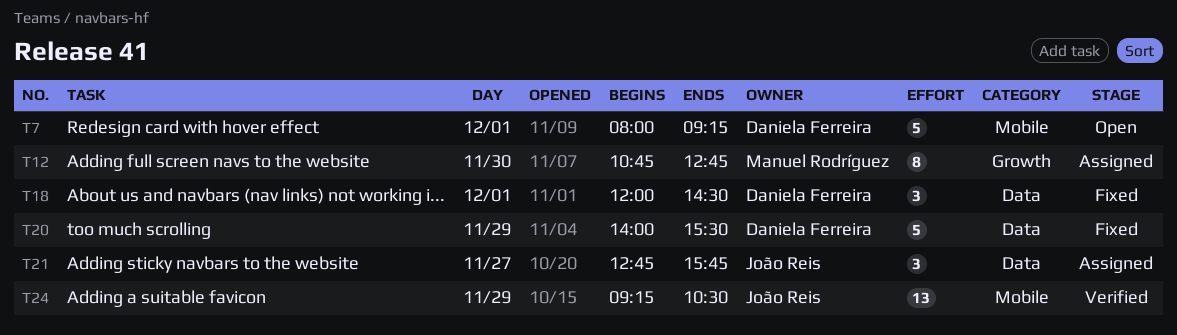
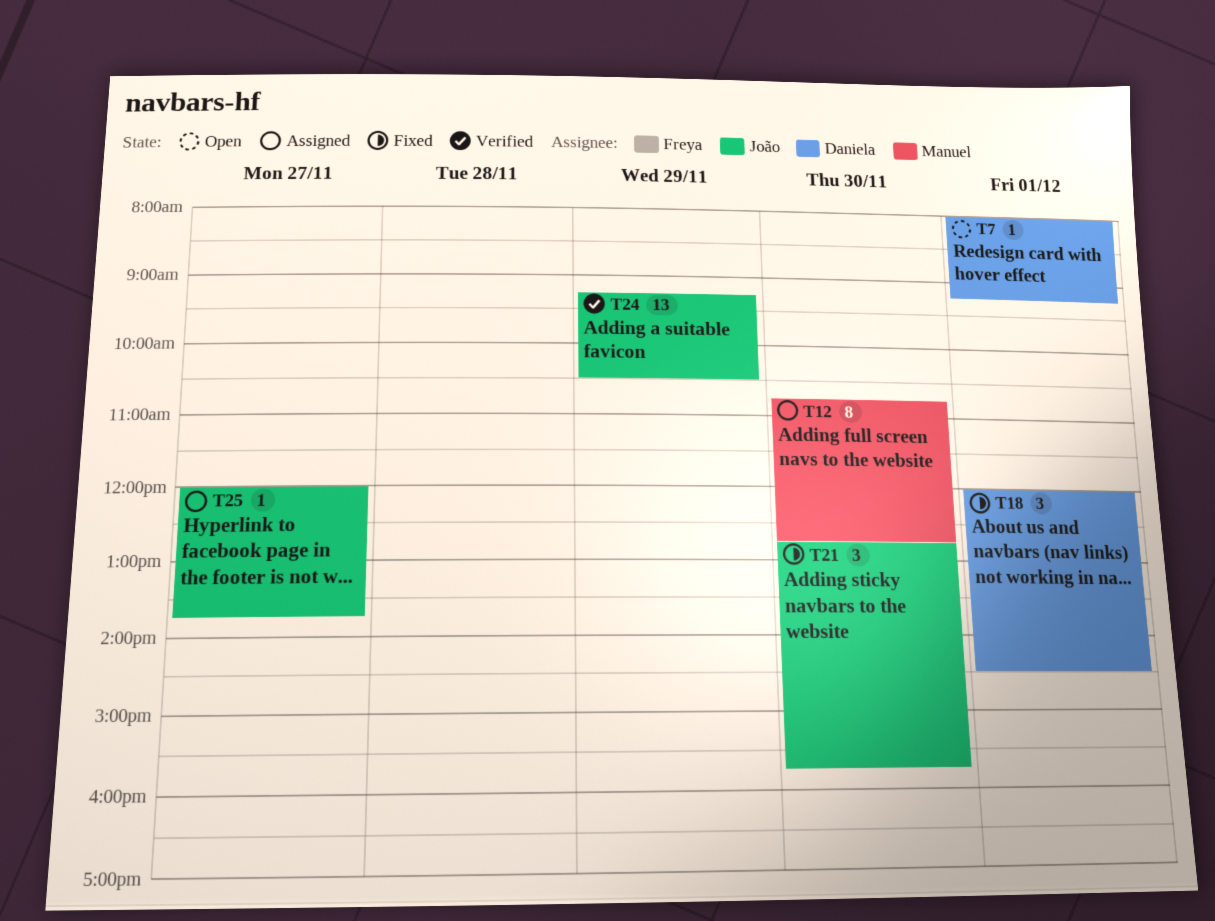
T7, estimate: 5 -> 1
T20: present -> none
T21, status: Assigned -> Fixed
T21, day: Nov 27 -> Nov 30
T25: none -> present

